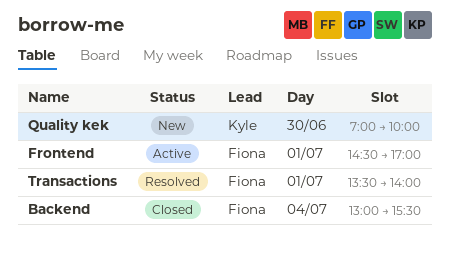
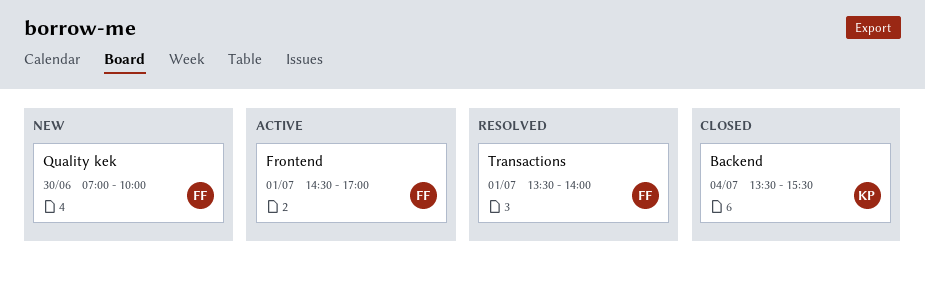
Backend, owner: Fiona -> Kyle
Backend, begins: 13:00 -> 13:30
Quality kek, owner: Kyle -> Fiona

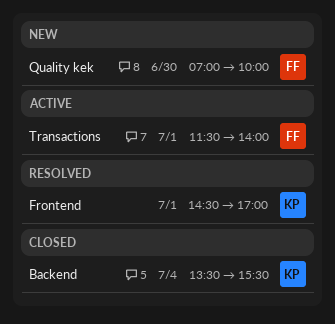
Frontend, status: Active -> Resolved
Frontend, owner: FF -> KP
Transactions, status: Resolved -> Active
Transactions, begins: 13:30 -> 11:30

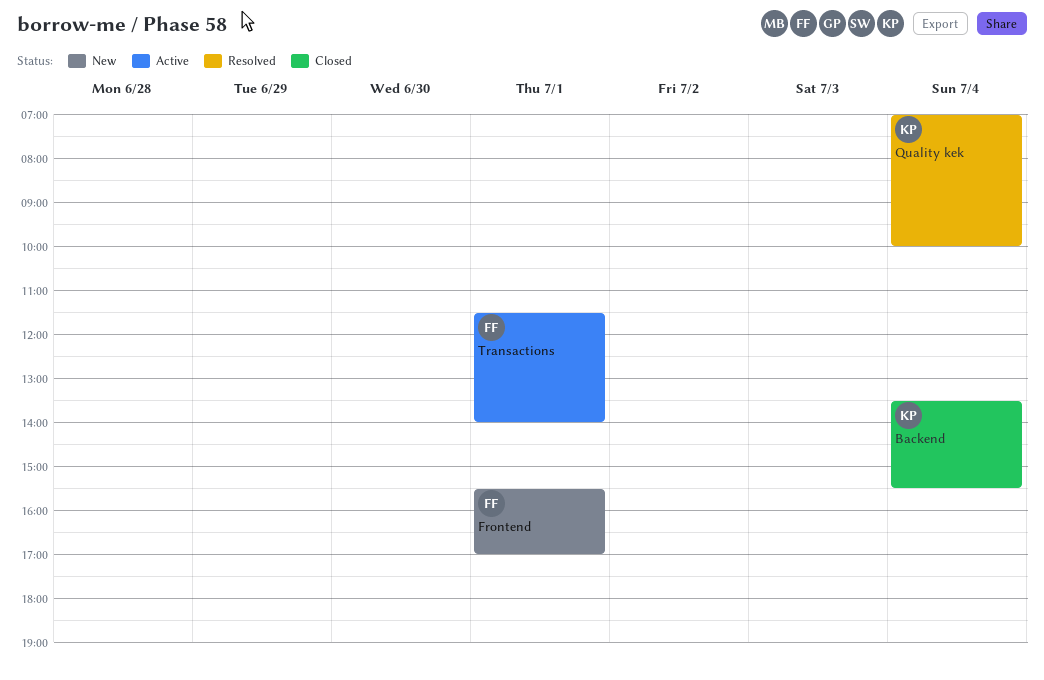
Frontend, status: Resolved -> New
Frontend, owner: KP -> FF
Frontend, begins: 14:30 -> 15:30
Quality kek, status: New -> Resolved
Quality kek, owner: FF -> KP
Quality kek, day: Jun 30 -> Jul 4

